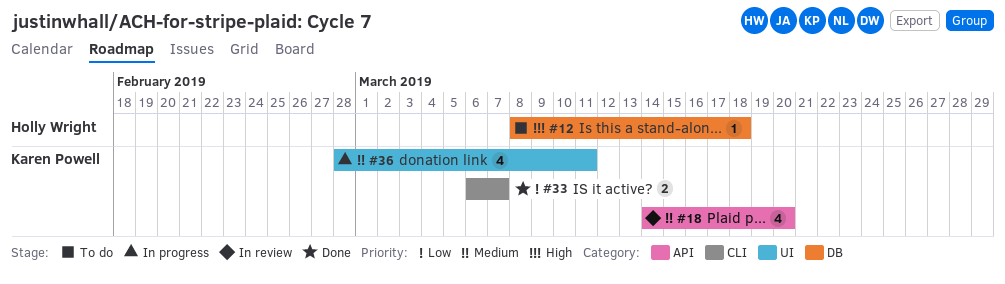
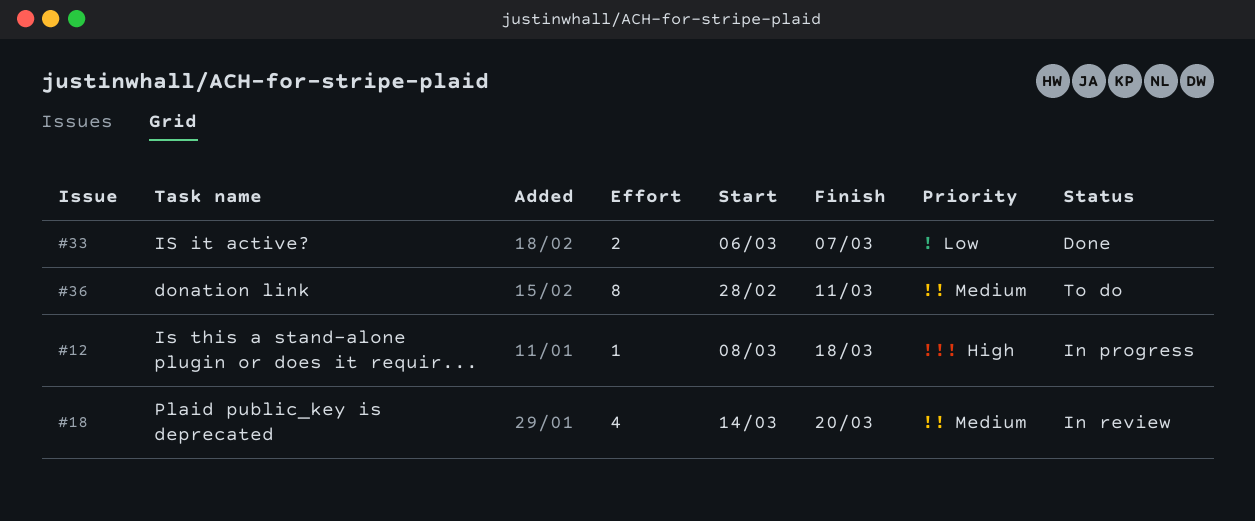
#12, status: To do -> In progress
#36, status: In progress -> To do
#36, estimate: 4 -> 8

